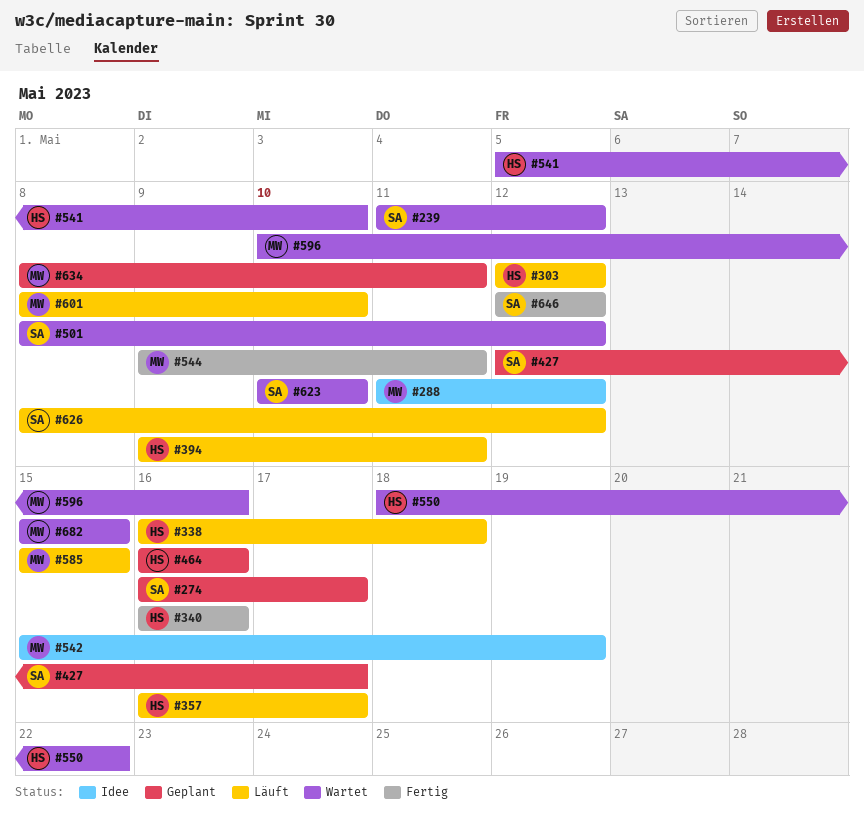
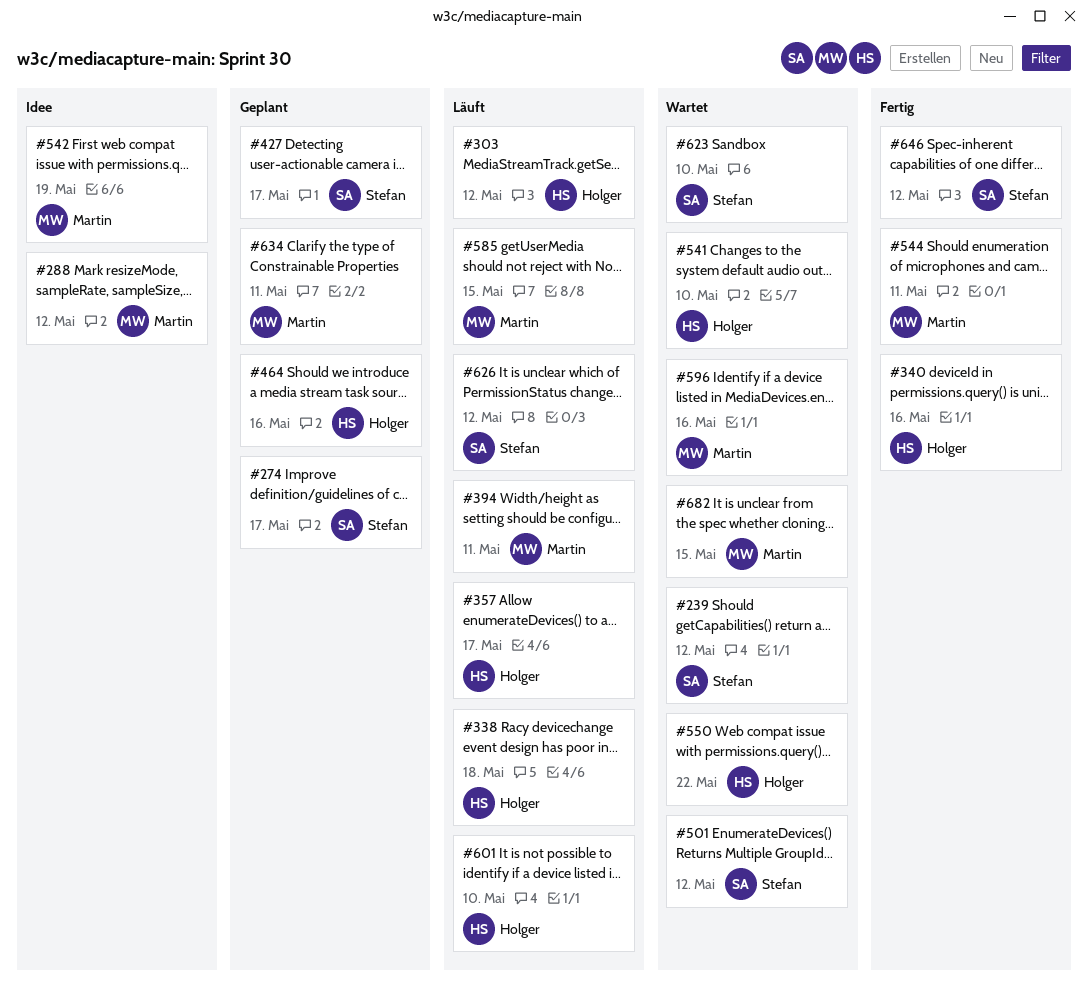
#394, owner: Holger -> Martin
#601, owner: Martin -> Holger

